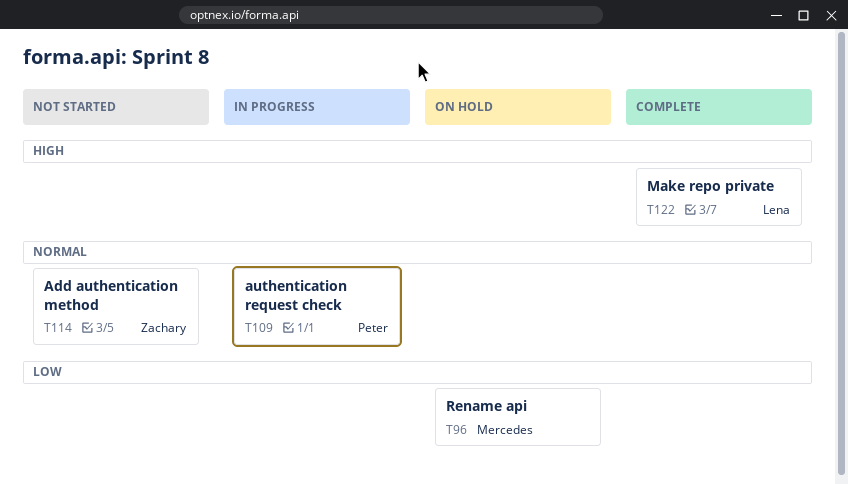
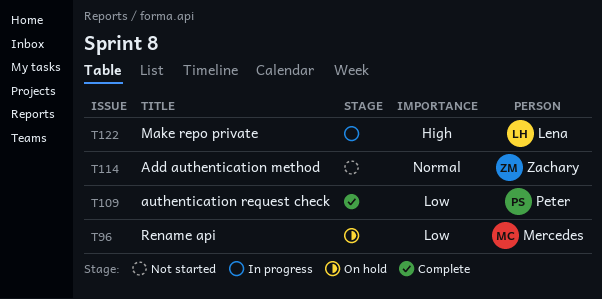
T109, status: In progress -> Complete
T109, priority: Normal -> Low
T122, status: Complete -> In progress

